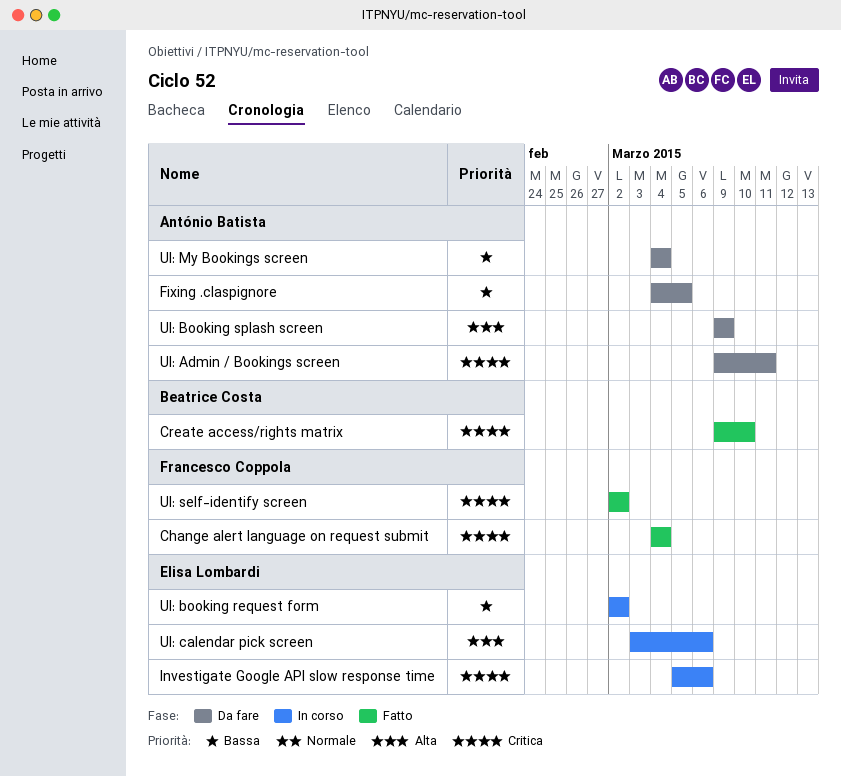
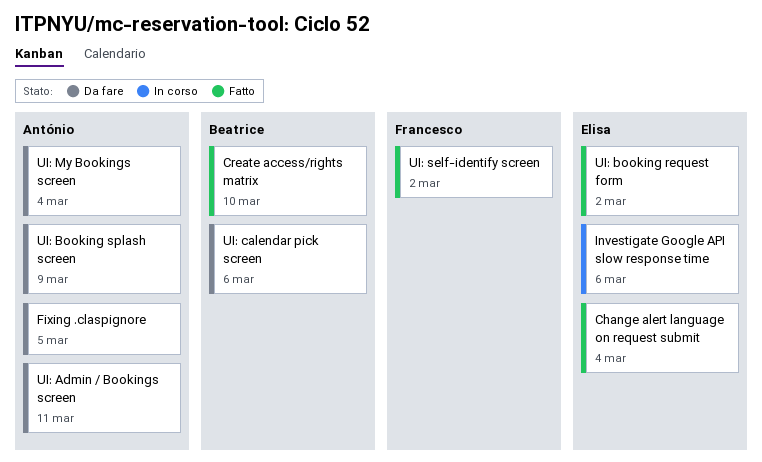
Change alert language on request submit, owner: Francesco Coppola -> Elisa Lombardi
UI: booking request form, status: In corso -> Fatto
UI: calendar pick screen, status: In corso -> Da fare
UI: calendar pick screen, owner: Elisa Lombardi -> Beatrice Costa

